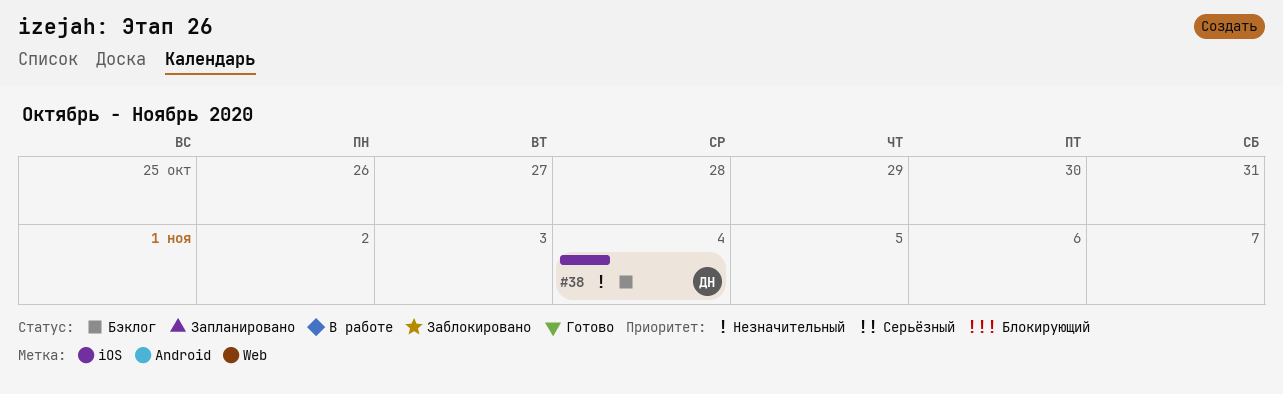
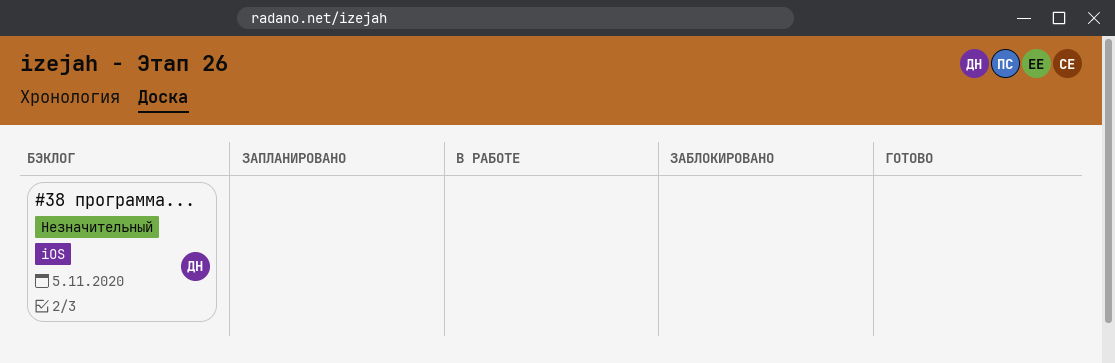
#38, due: Nov 4 -> Nov 5

